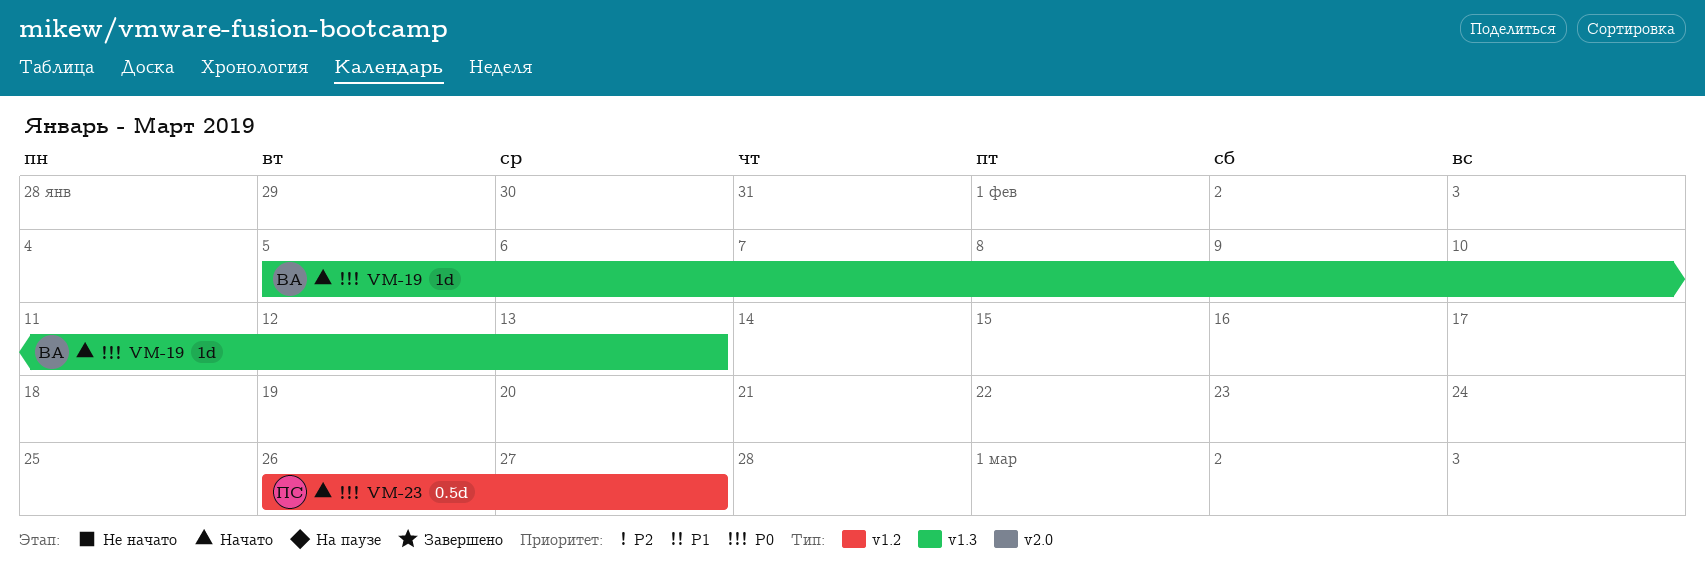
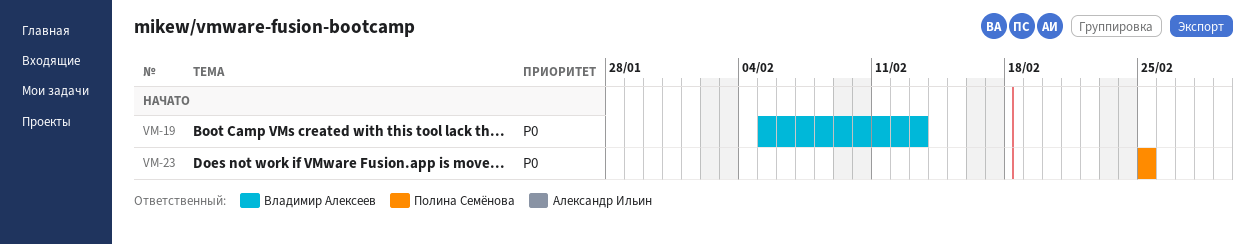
VM-23, start: Feb 26 -> Feb 25
VM-23, due: Feb 27 -> Feb 25

